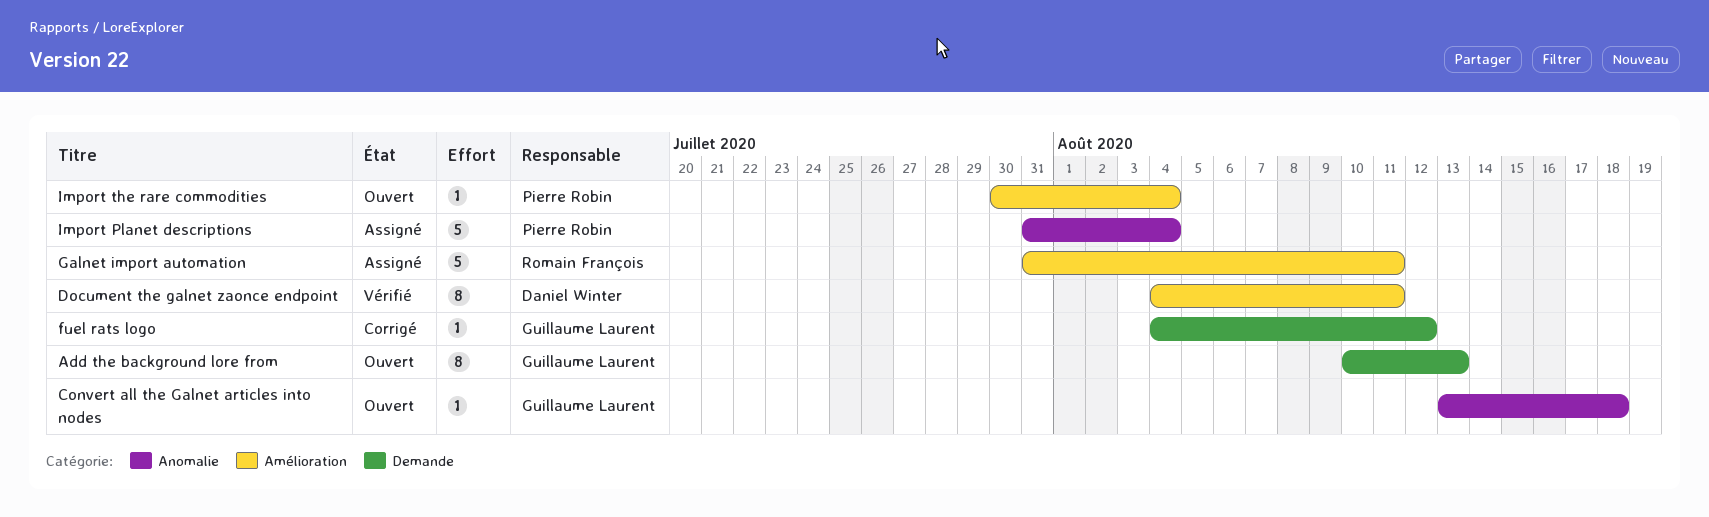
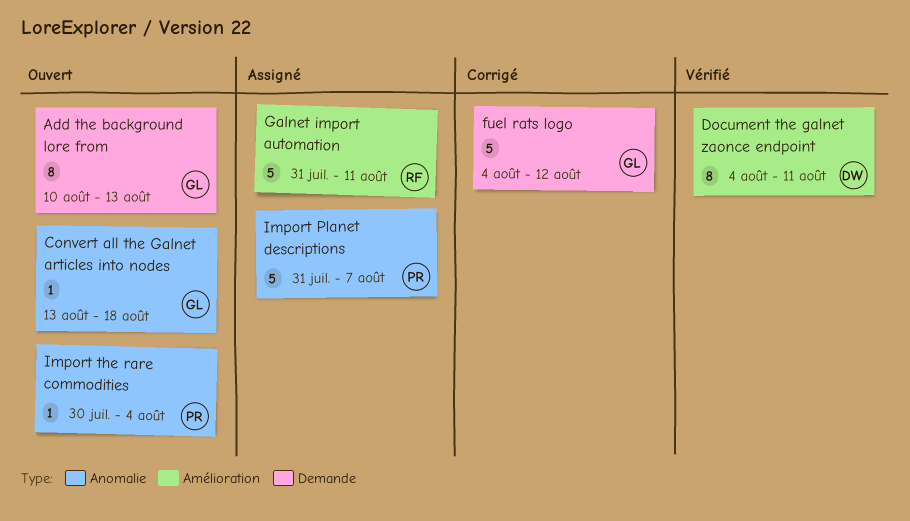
fuel rats logo, estimate: 1 -> 5
Import Planet descriptions, due: Aug 4 -> Aug 7
Import the rare commodities, label: Amélioration -> Anomalie

